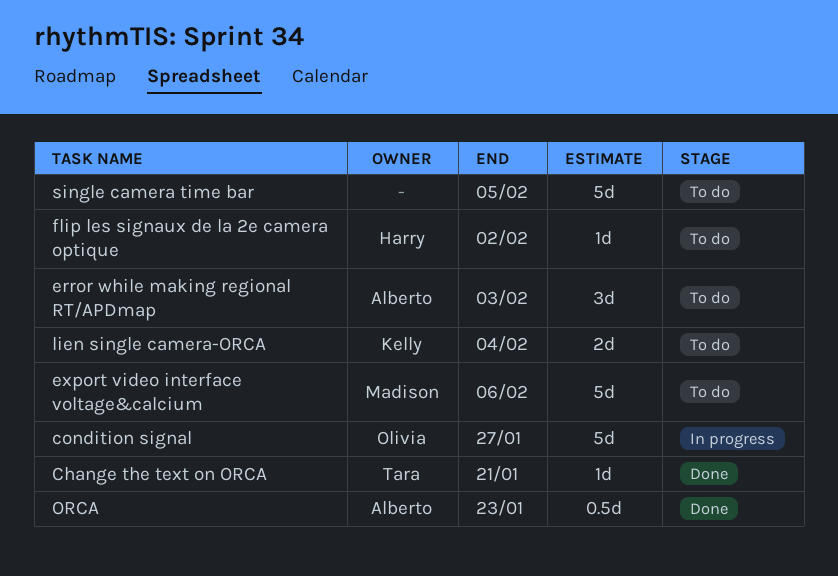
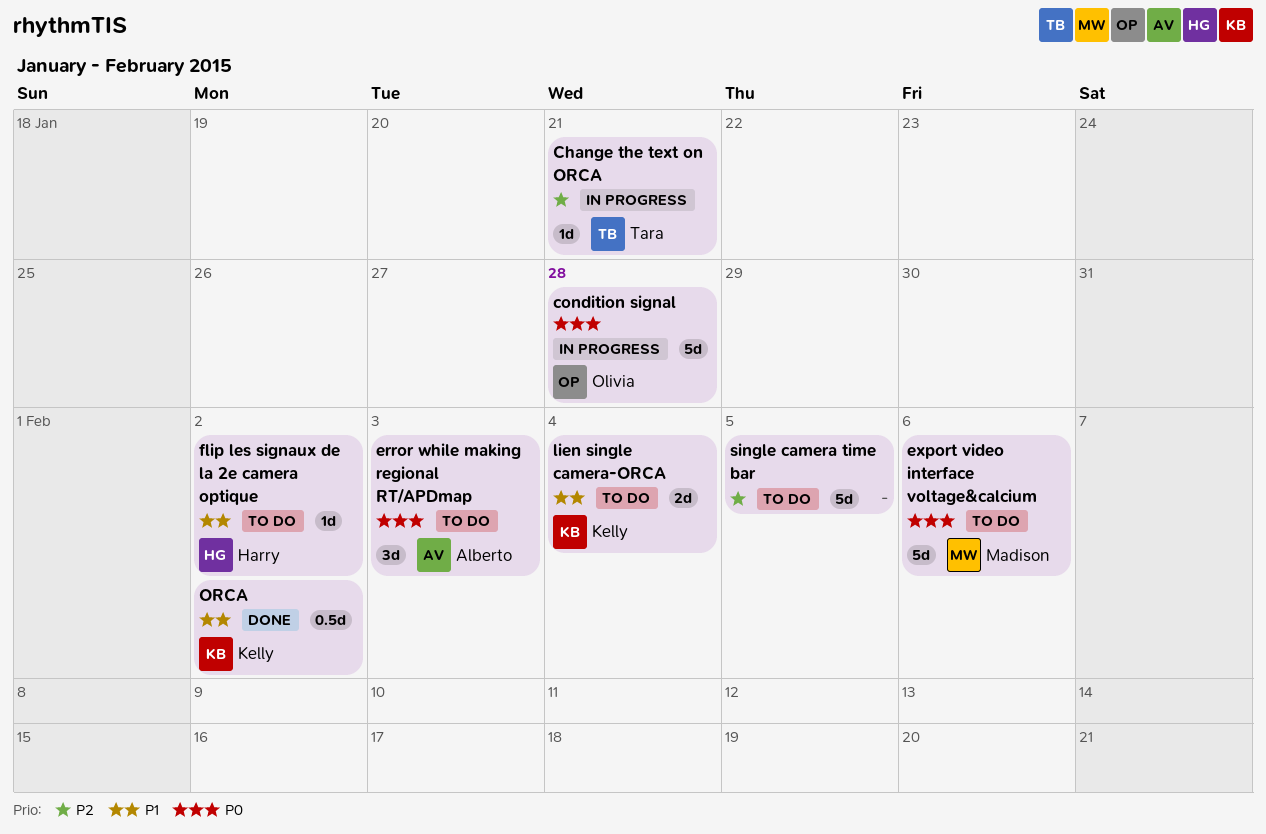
Change the text on ORCA, status: Done -> In progress
condition signal, due: Jan 27 -> Jan 28
ORCA, owner: Alberto -> Kelly
ORCA, due: Jan 23 -> Feb 2

